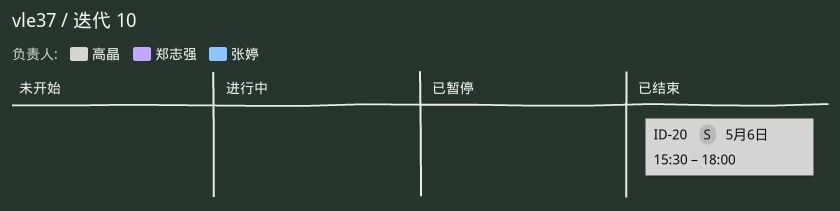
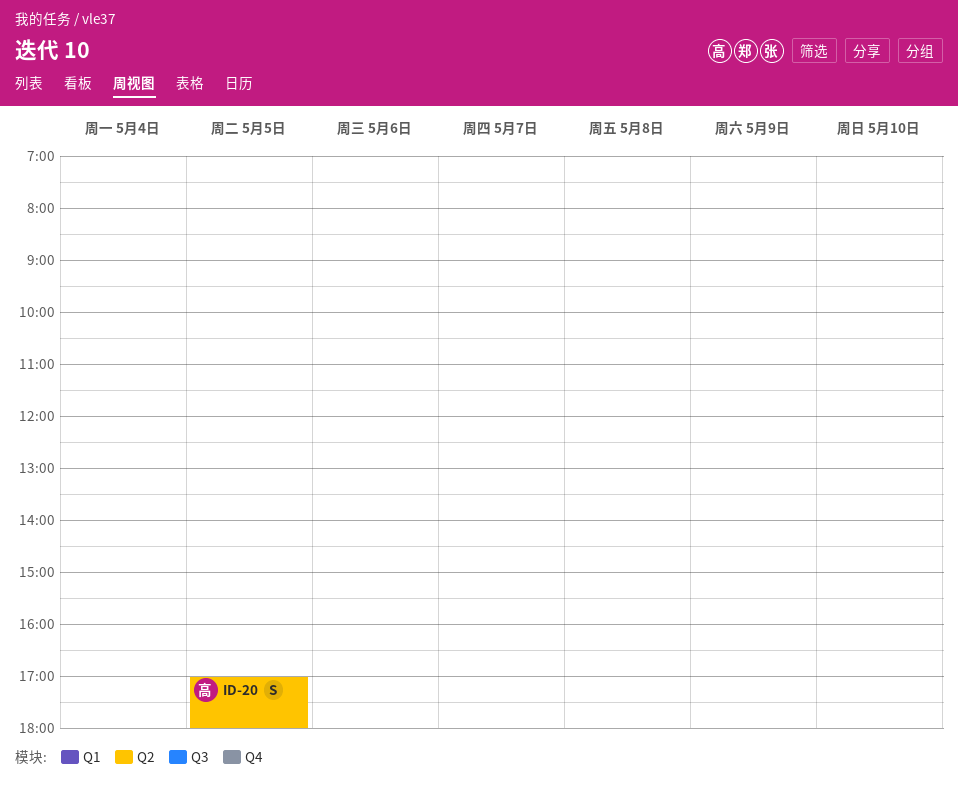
ID-20, day: May 6 -> May 5
ID-20, begins: 15:30 -> 17:00

